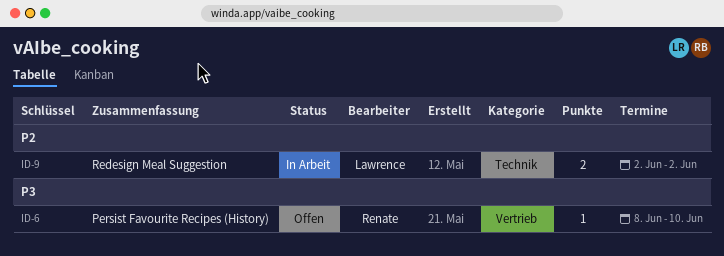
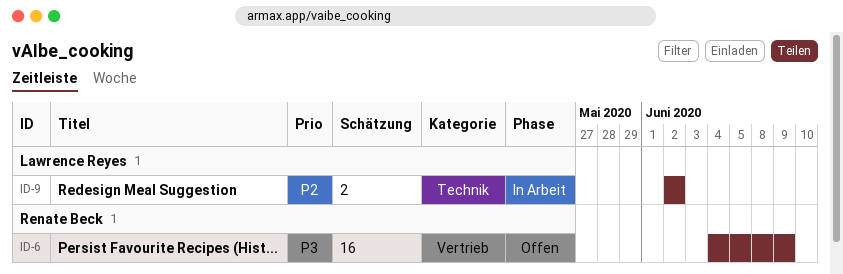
ID-6, estimate: 1 -> 16
ID-6, start: Jun 8 -> Jun 4
ID-6, due: Jun 10 -> Jun 9

